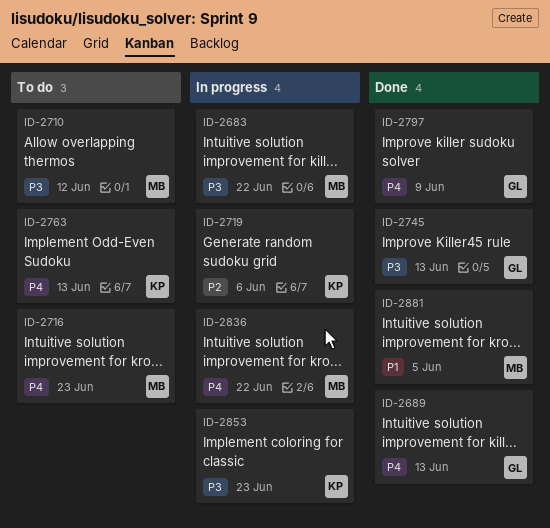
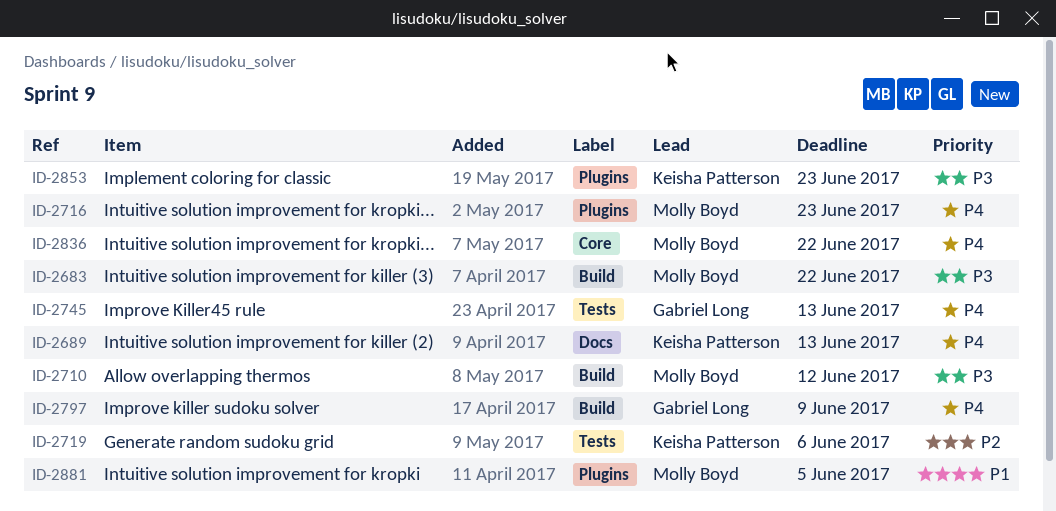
ID-2689, owner: Gabriel Long -> Keisha Patterson
ID-2745, priority: P3 -> P4
ID-2763: present -> none

